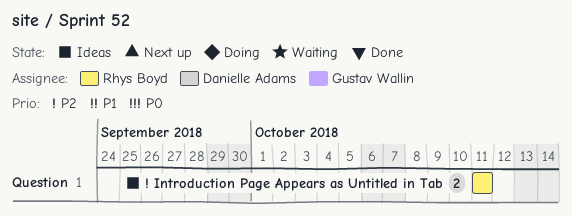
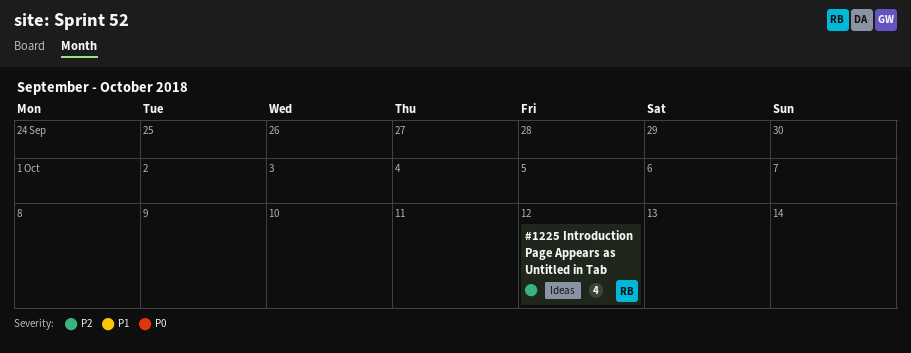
Introduction Page Appears as Untitled in Tab, estimate: 2 -> 4
Introduction Page Appears as Untitled in Tab, due: Oct 11 -> Oct 12

